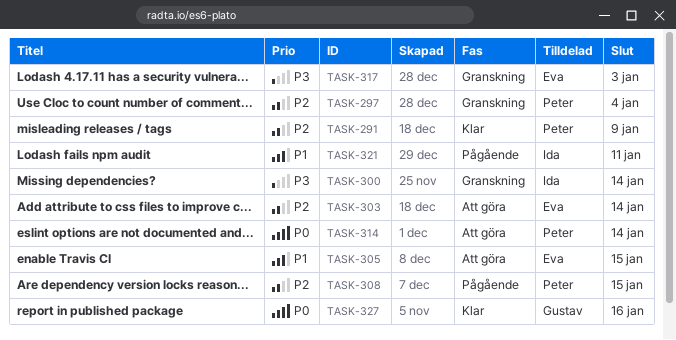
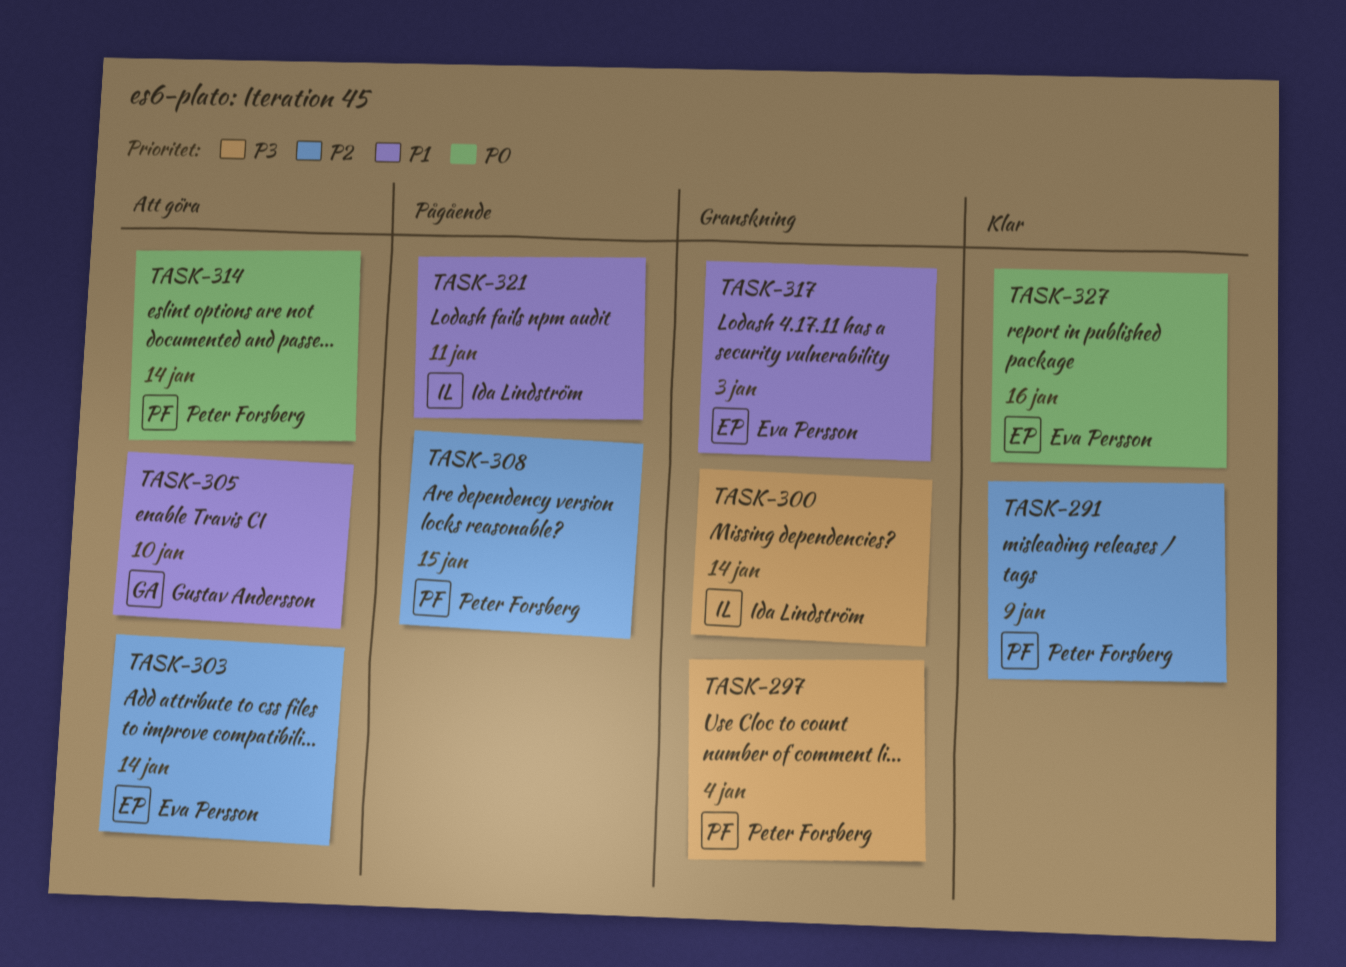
TASK-297, priority: P2 -> P3
TASK-305, owner: Eva Persson -> Gustav Andersson
TASK-305, due: Jan 15 -> Jan 10
TASK-317, priority: P3 -> P1
TASK-327, owner: Gustav Andersson -> Eva Persson

